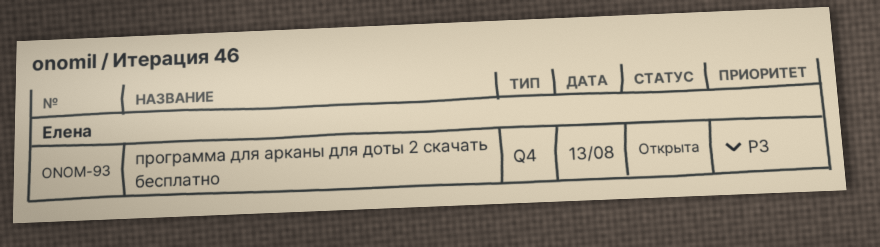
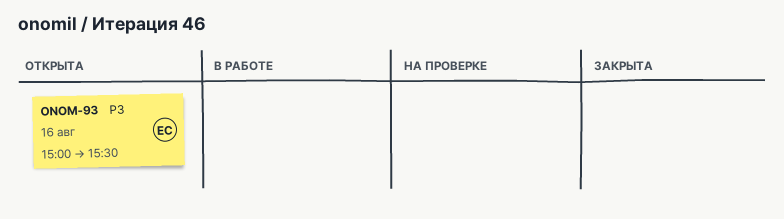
ONOM-93, day: Aug 13 -> Aug 16

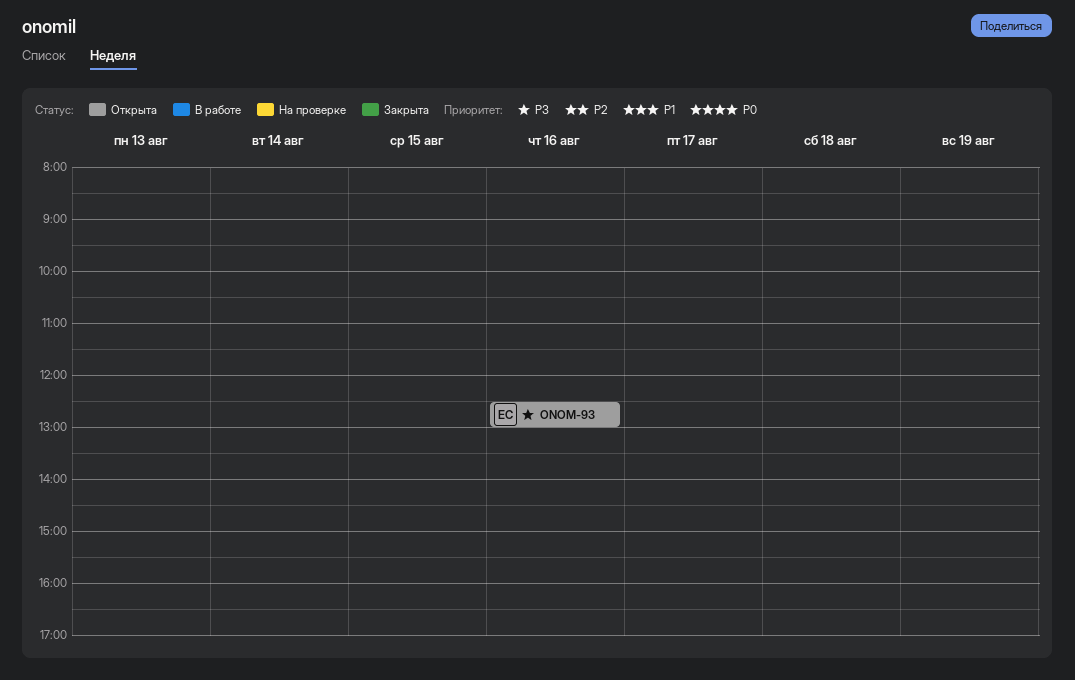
ONOM-93, begins: 15:00 -> 12:30
ONOM-93, ends: 15:30 -> 13:00

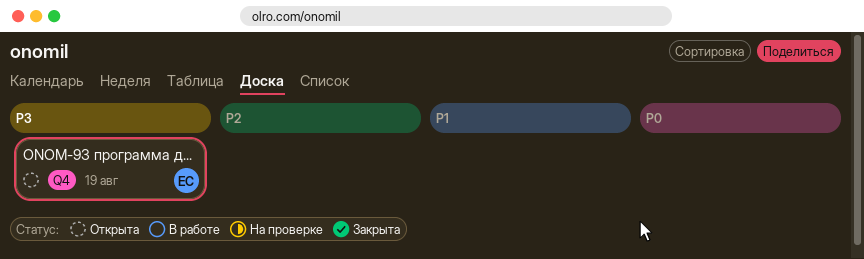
ONOM-93, day: Aug 16 -> Aug 19

